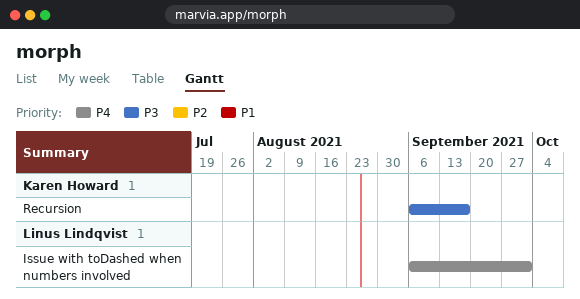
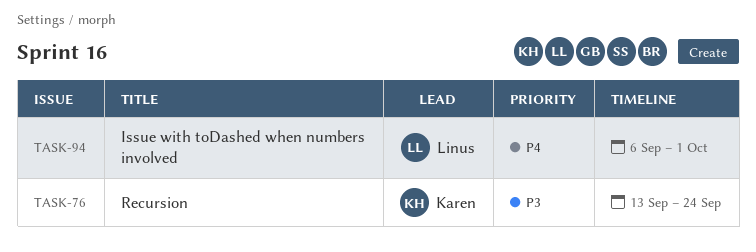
Recursion, start: Sep 6 -> Sep 13
Recursion, due: Sep 17 -> Sep 24

